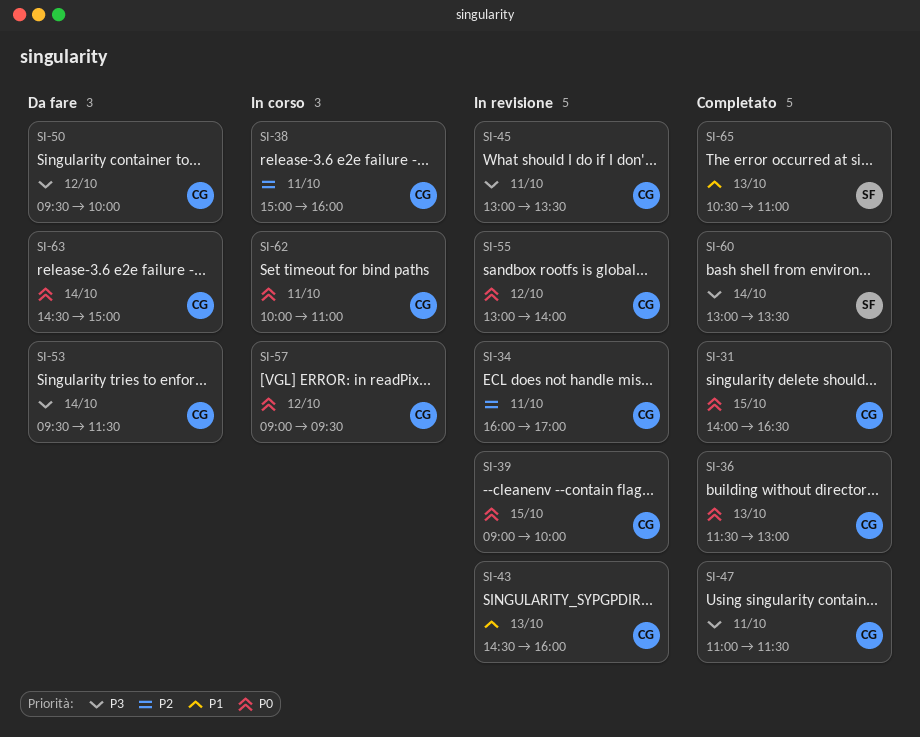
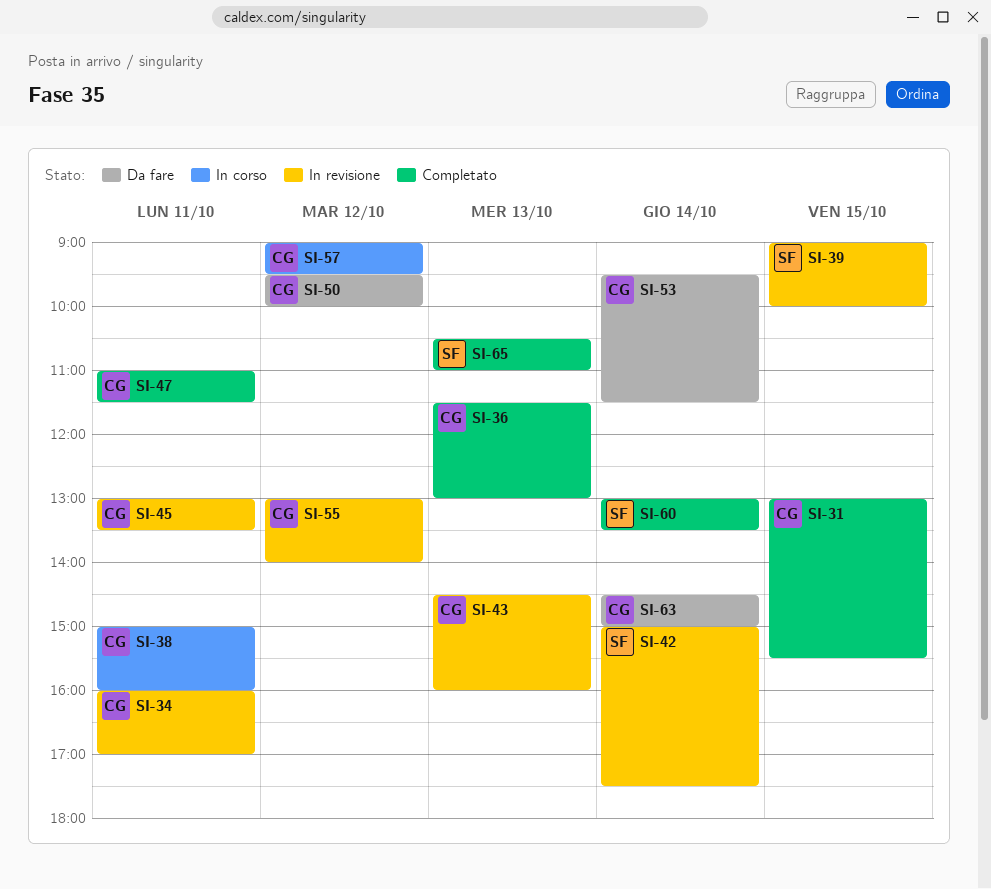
SI-31, begins: 14:00 -> 13:00
SI-31, ends: 16:30 -> 15:30
SI-39, owner: CG -> SF
SI-42: none -> present
SI-62: present -> none

